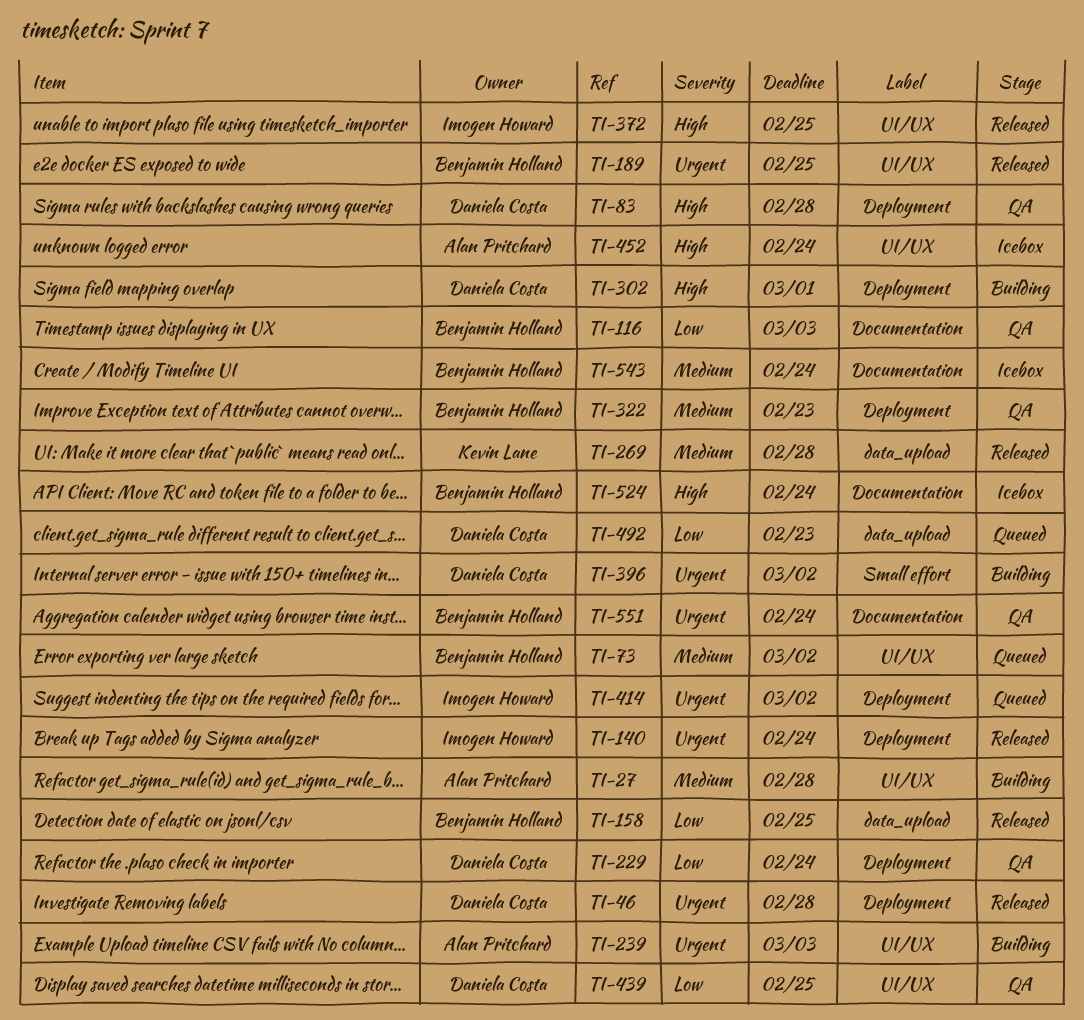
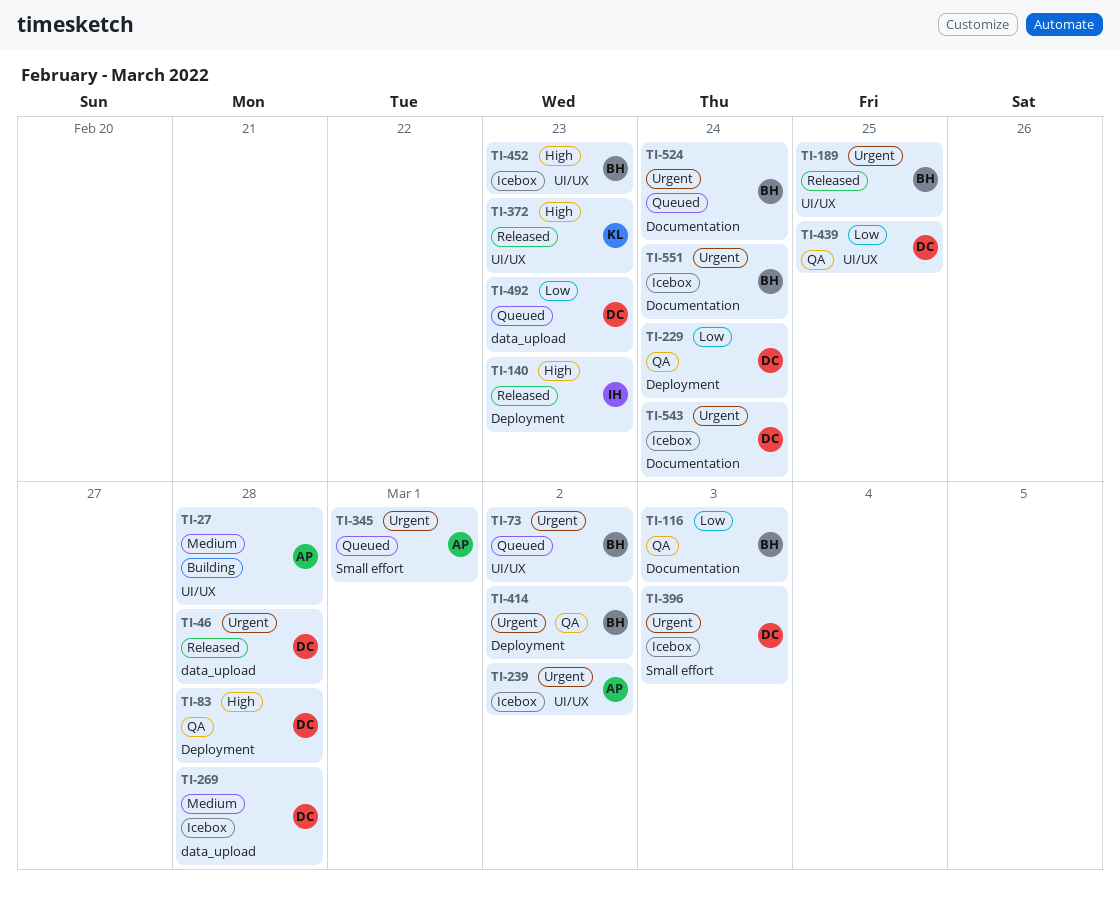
TI-46, label: Deployment -> data_upload
TI-73, priority: Medium -> Urgent
TI-140, priority: Urgent -> High
TI-140, due: Feb 24 -> Feb 23
TI-158: present -> none
TI-239, status: Building -> Icebox
TI-239, due: Mar 3 -> Mar 2
TI-269, status: Released -> Icebox
TI-269, owner: Kevin Lane -> Daniela Costa
TI-302: present -> none
TI-322: present -> none
TI-345: none -> present
TI-372, owner: Imogen Howard -> Kevin Lane
TI-372, due: Feb 25 -> Feb 23
TI-396, status: Building -> Icebox
TI-396, due: Mar 2 -> Mar 3
TI-414, status: Queued -> QA
TI-414, owner: Imogen Howard -> Benjamin Holland
TI-452, owner: Alan Pritchard -> Benjamin Holland
TI-452, due: Feb 24 -> Feb 23
TI-524, status: Icebox -> Queued
TI-524, priority: High -> Urgent
TI-543, owner: Benjamin Holland -> Daniela Costa
TI-543, priority: Medium -> Urgent
TI-551, status: QA -> Icebox

